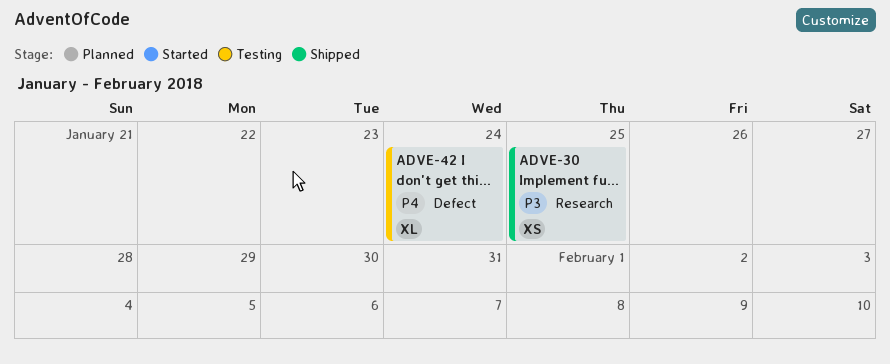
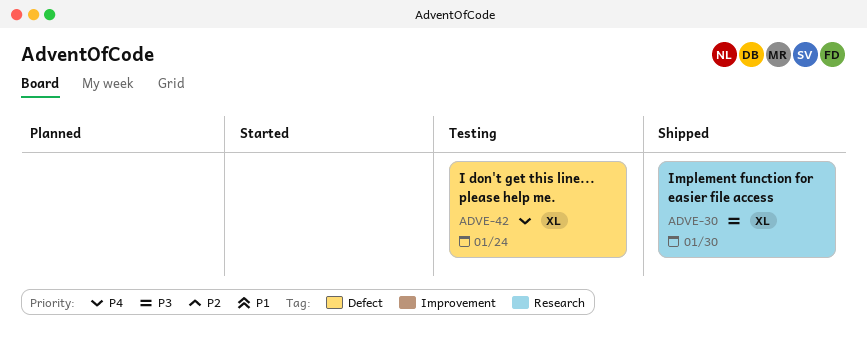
ADVE-30, estimate: XS -> XL
ADVE-30, due: Jan 25 -> Jan 30

